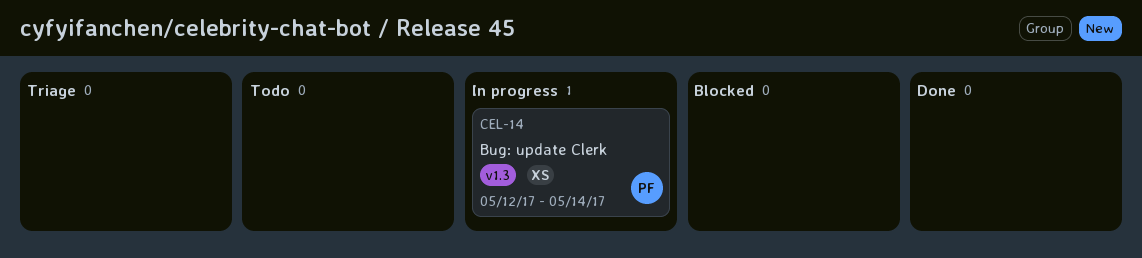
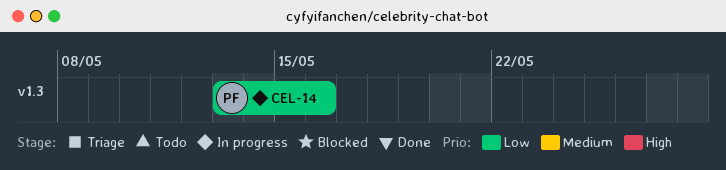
CEL-14, start: May 12 -> May 13
CEL-14, due: May 14 -> May 16

